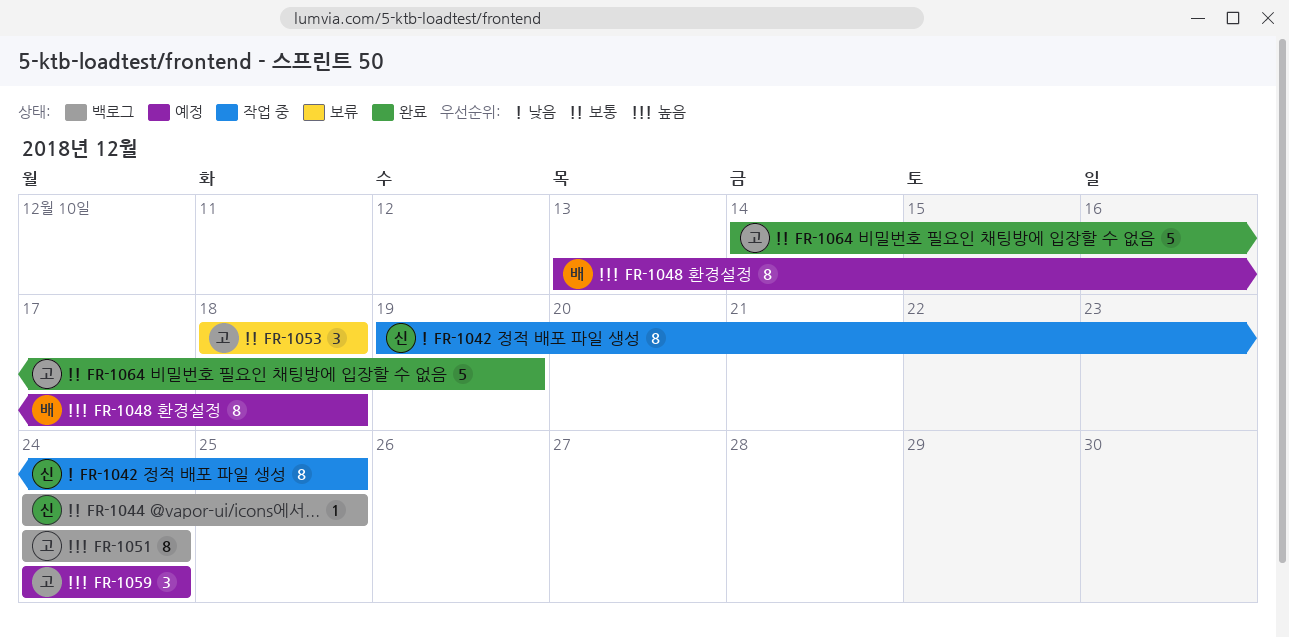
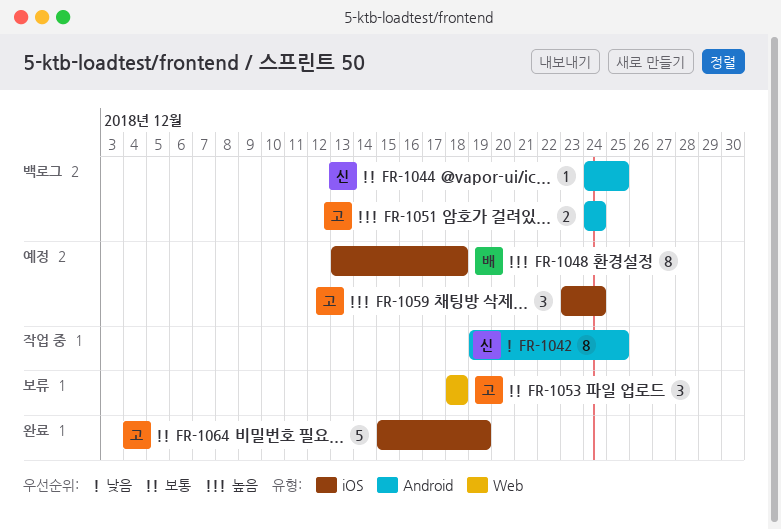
FR-1051, estimate: 8 -> 2
FR-1059, start: Dec 24 -> Dec 23
FR-1064, start: Dec 14 -> Dec 15

